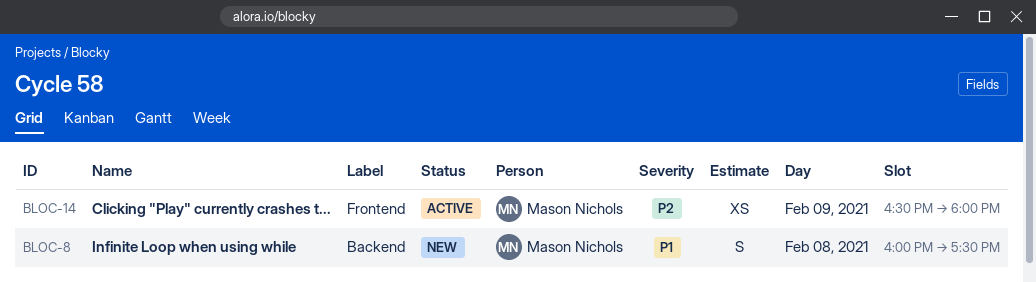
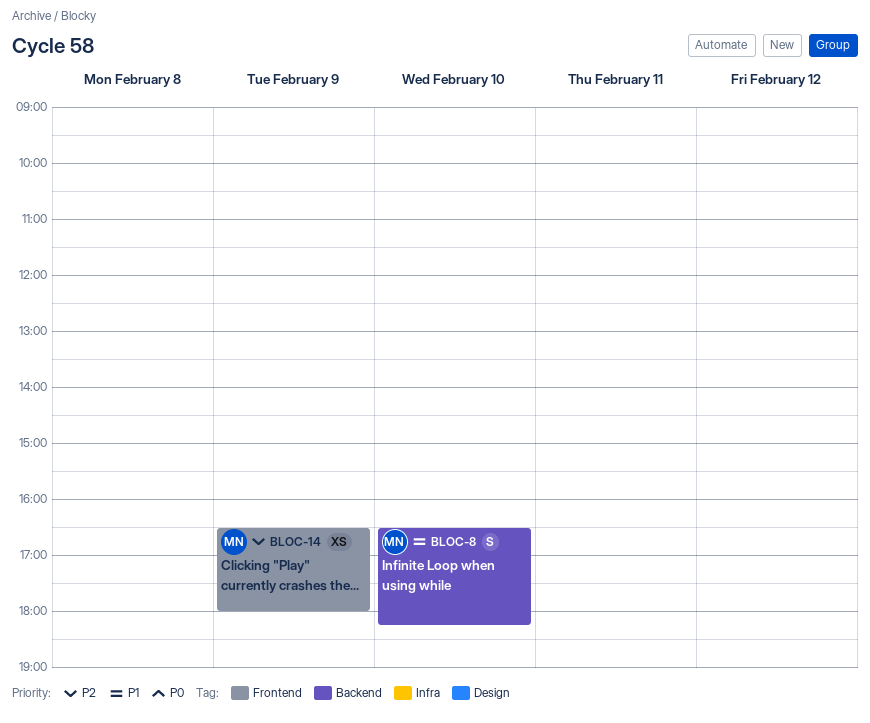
BLOC-8, day: Feb 8 -> Feb 10
BLOC-8, begins: 16:00 -> 16:30
BLOC-8, ends: 17:30 -> 18:15

